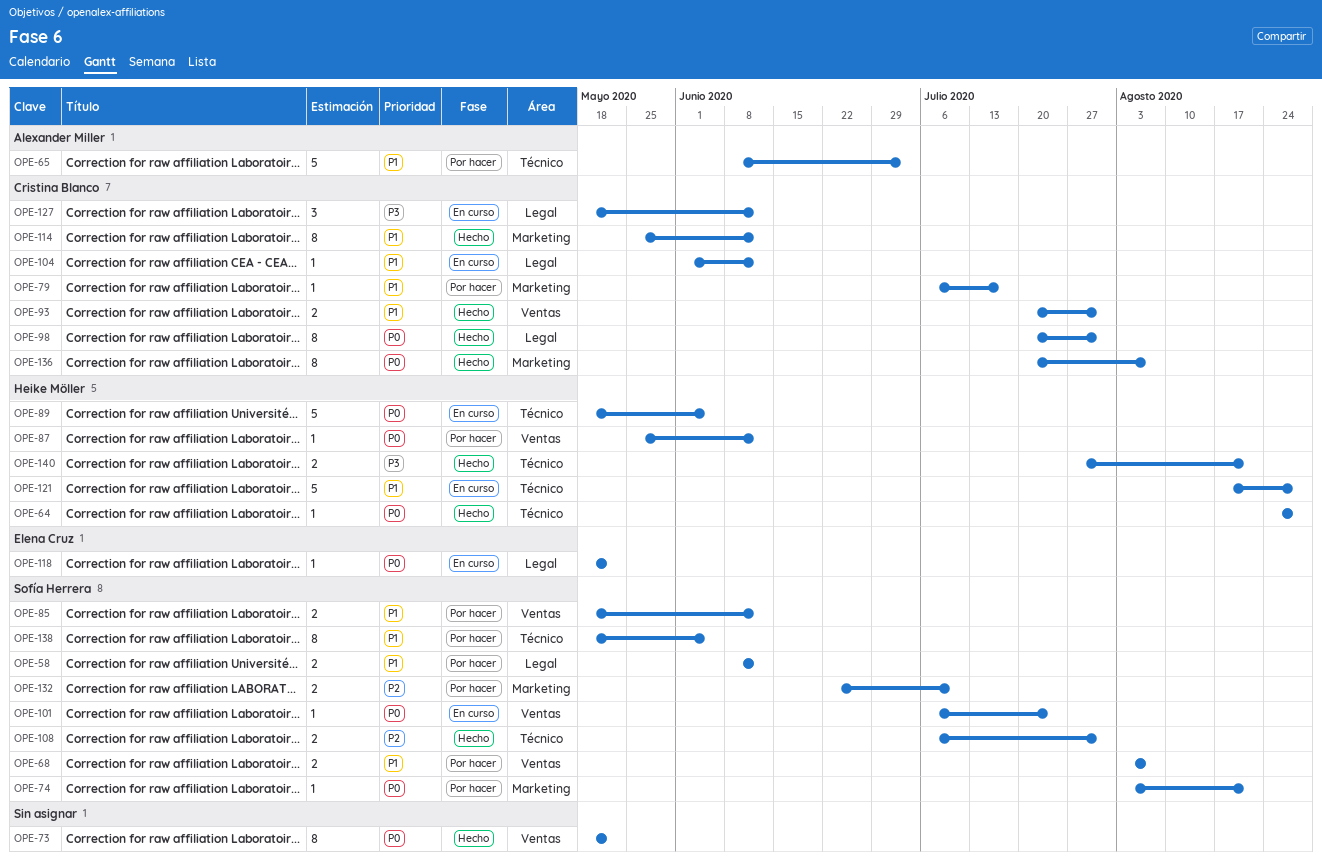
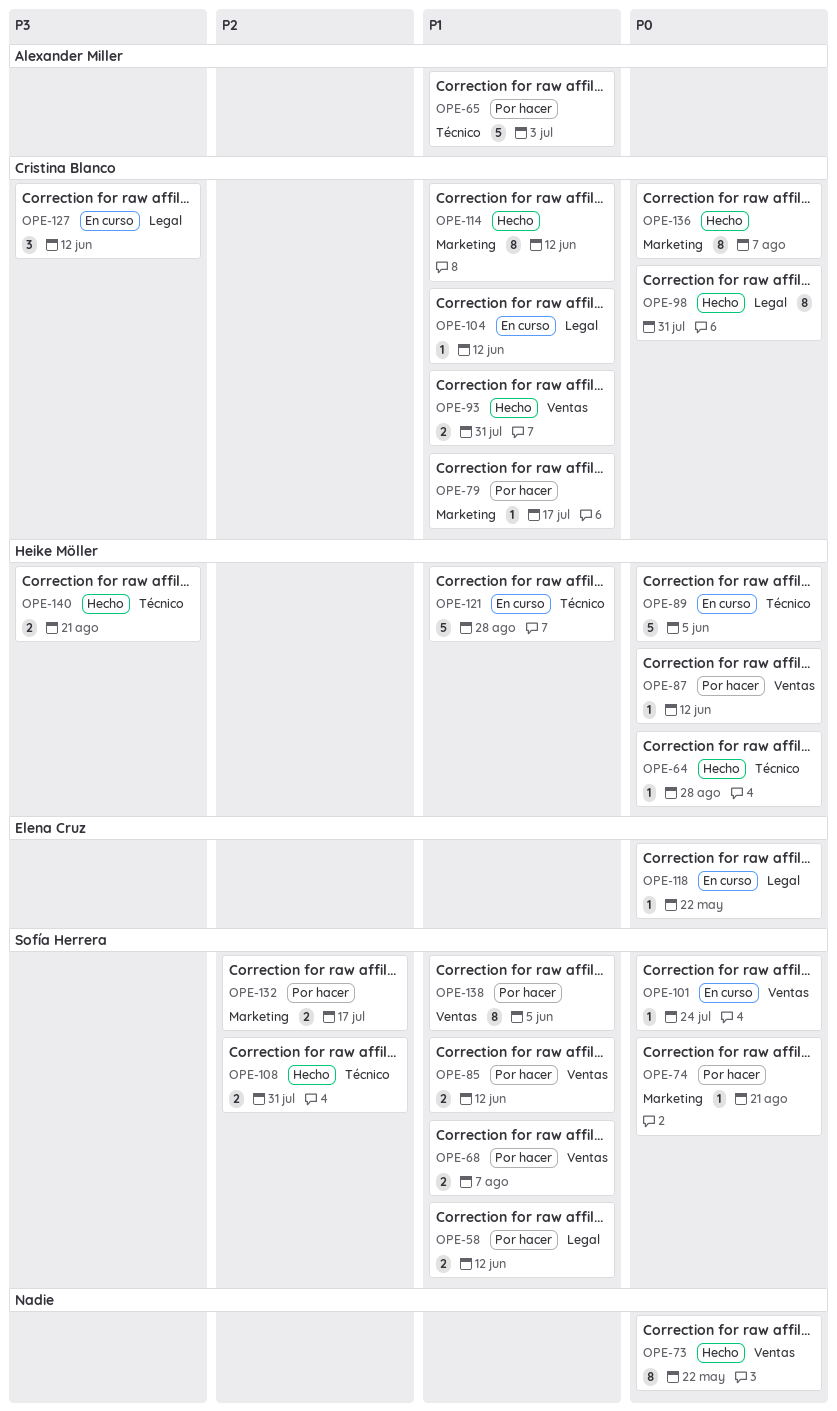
OPE-132, due: Jul 10 -> Jul 17
OPE-138, label: Técnico -> Ventas

